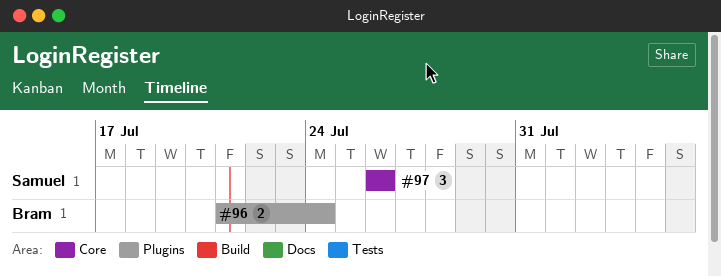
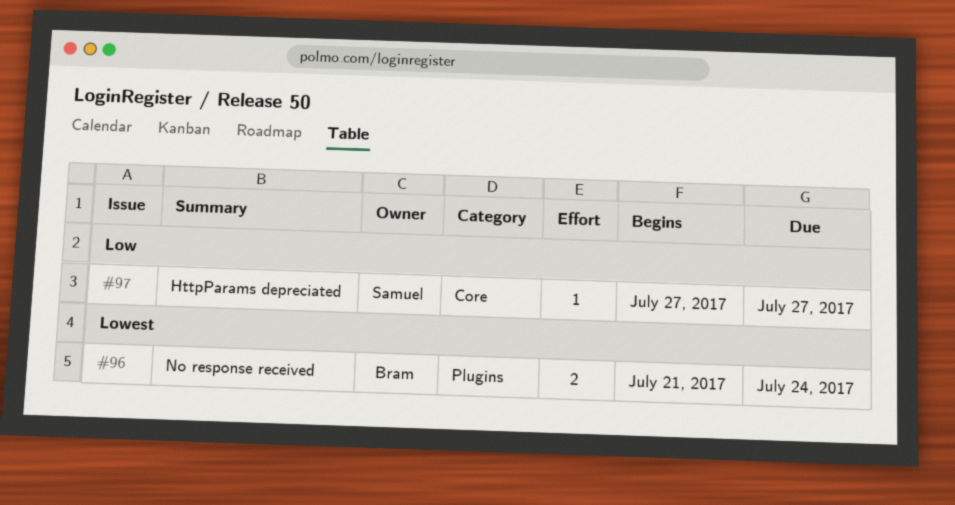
#97, estimate: 3 -> 1
#97, start: Jul 26 -> Jul 27
#97, due: Jul 26 -> Jul 27

